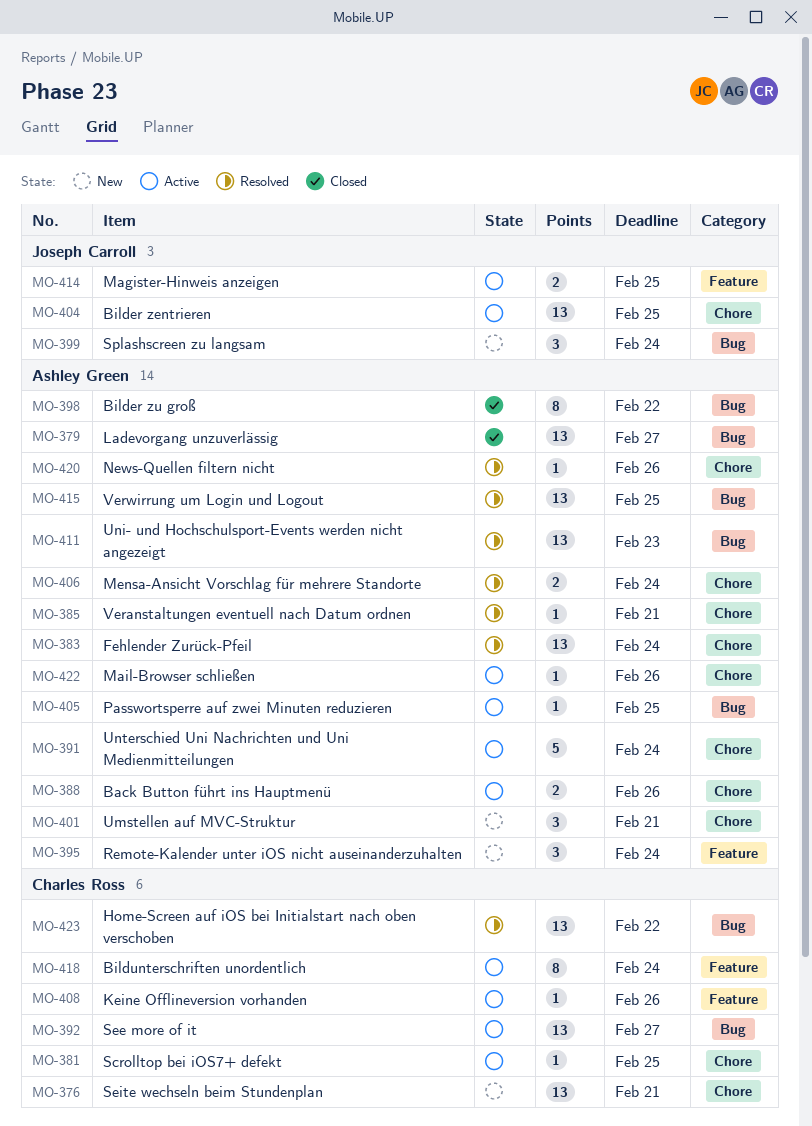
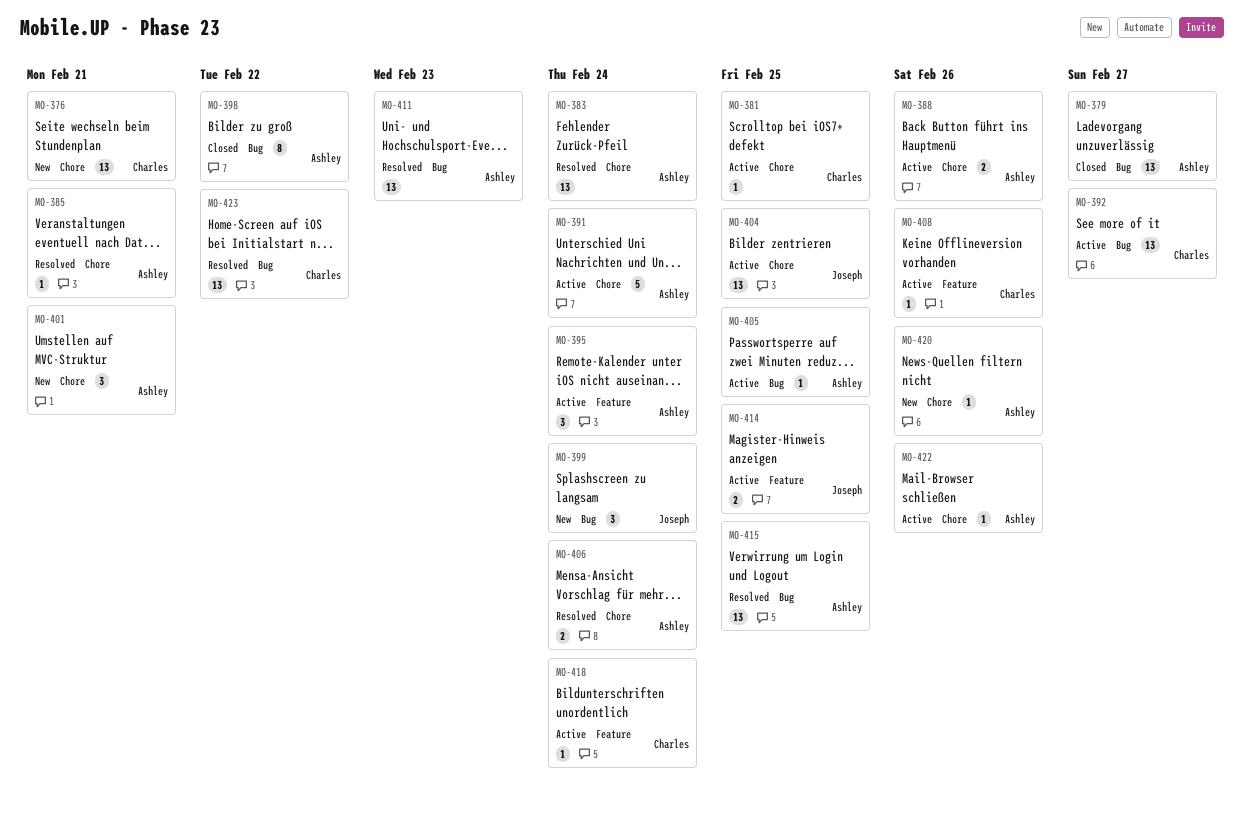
MO-395, status: New -> Active
MO-418, estimate: 8 -> 1
MO-420, status: Resolved -> New

